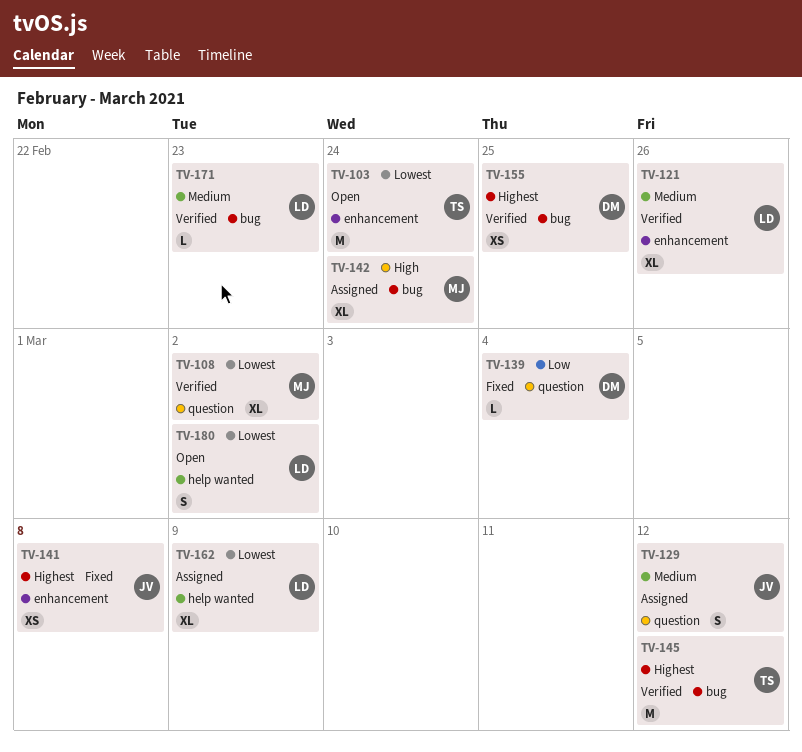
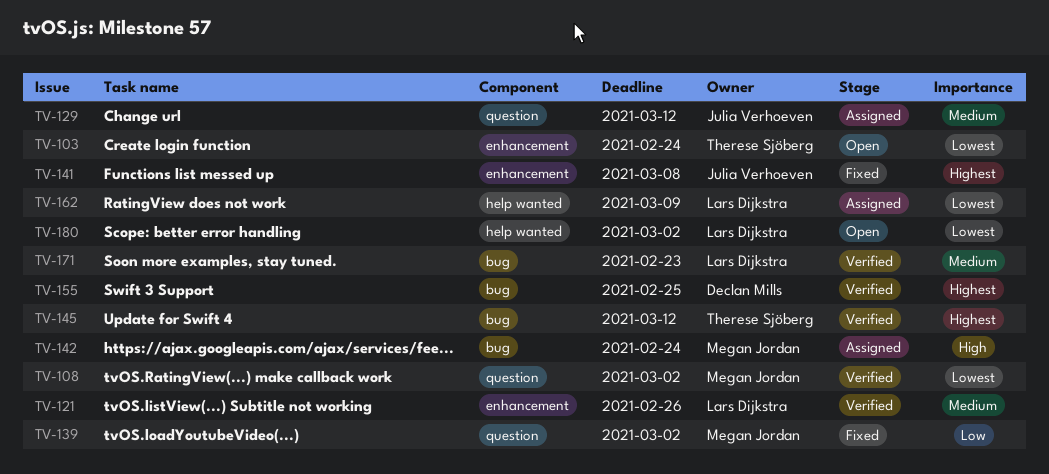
TV-139, owner: Declan Mills -> Megan Jordan
TV-139, due: Mar 4 -> Mar 2

